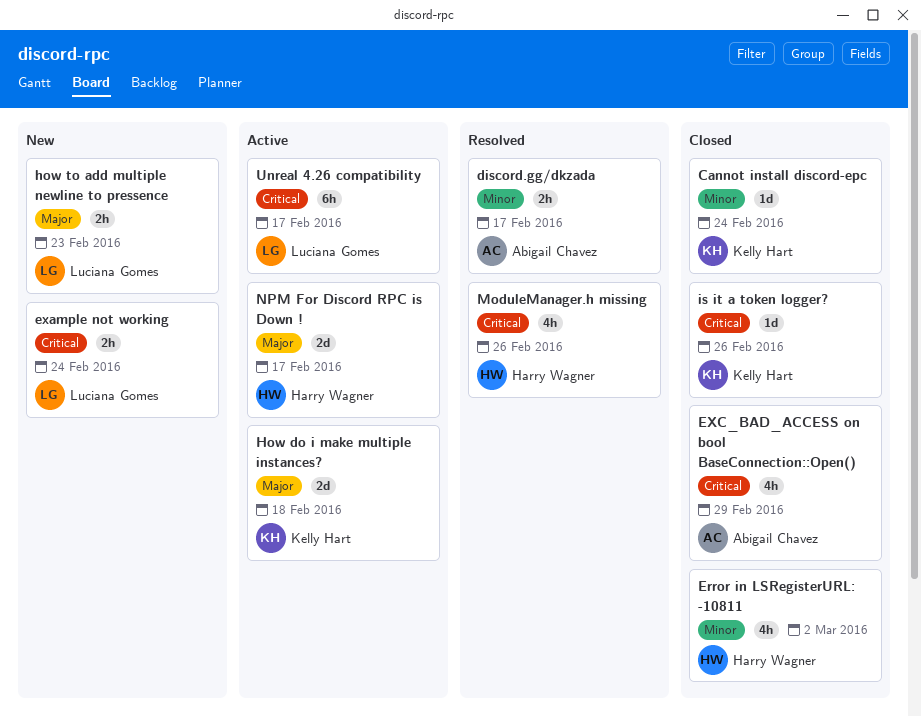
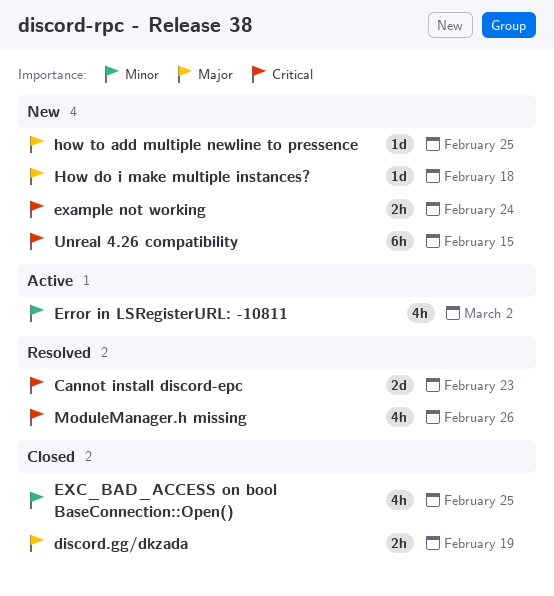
Cannot install discord-epc, status: Closed -> Resolved
Cannot install discord-epc, priority: Minor -> Critical
Cannot install discord-epc, estimate: 1d -> 2d
Cannot install discord-epc, due: Feb 24 -> Feb 23
discord.gg/dkzada, status: Resolved -> Closed
discord.gg/dkzada, priority: Minor -> Major
discord.gg/dkzada, due: Feb 17 -> Feb 19
Error in LSRegisterURL: -10811, status: Closed -> Active
EXC_BAD_ACCESS on bool BaseConnection::Open(), priority: Critical -> Minor
EXC_BAD_ACCESS on bool BaseConnection::Open(), due: Feb 29 -> Feb 25
How do i make multiple instances?, status: Active -> New
How do i make multiple instances?, estimate: 2d -> 1d
how to add multiple newline to pressence, estimate: 2h -> 1d
how to add multiple newline to pressence, due: Feb 23 -> Feb 25
is it a token logger?: present -> none
NPM For Discord RPC is Down !: present -> none
Unreal 4.26 compatibility, status: Active -> New
Unreal 4.26 compatibility, due: Feb 17 -> Feb 15

